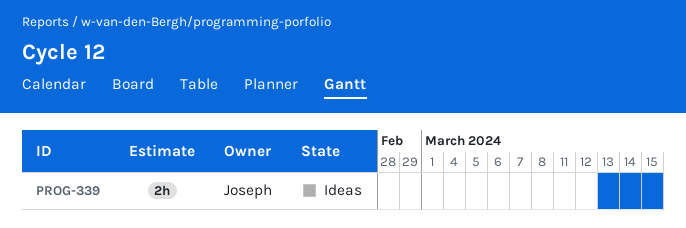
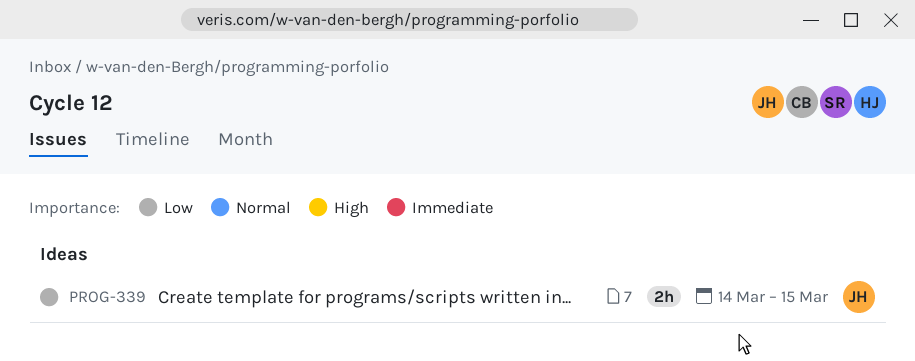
PROG-339, start: Mar 13 -> Mar 14

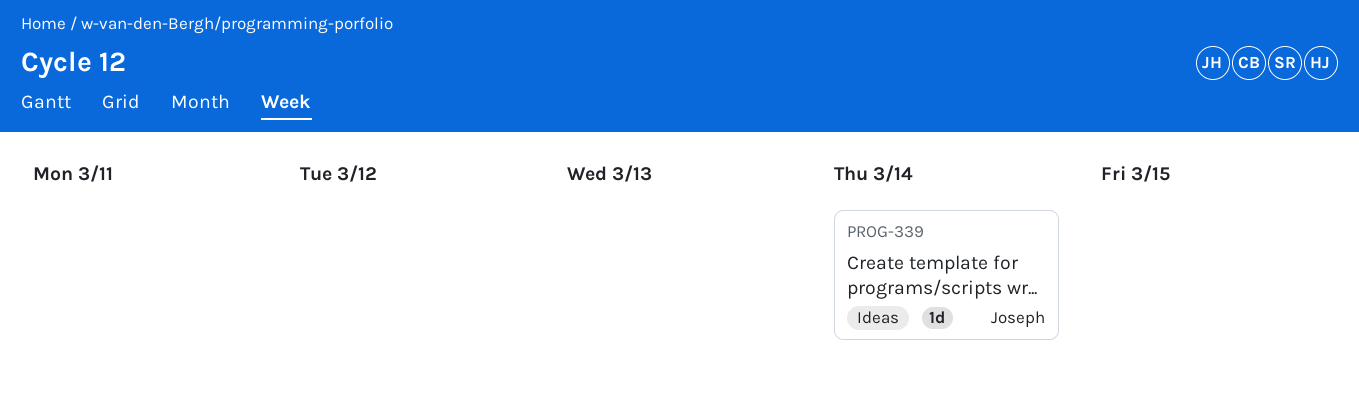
PROG-339, estimate: 2h -> 1d
PROG-339, due: Mar 15 -> Mar 14

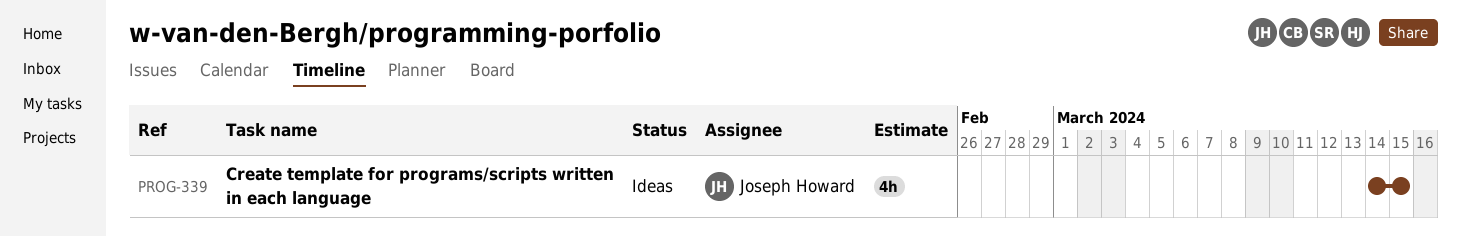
PROG-339, estimate: 1d -> 4h
PROG-339, due: Mar 14 -> Mar 15

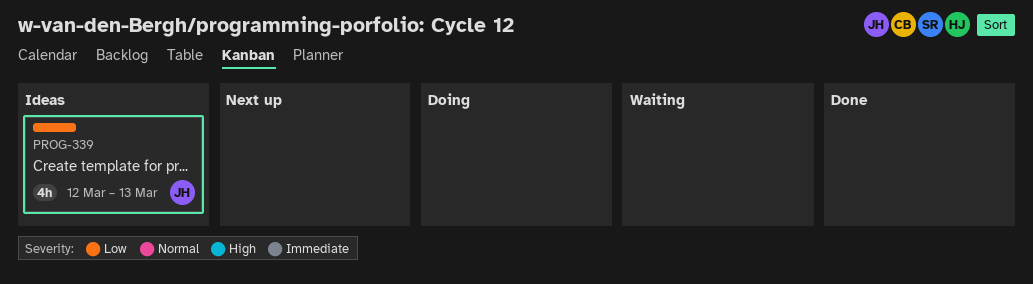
PROG-339, start: Mar 14 -> Mar 12
PROG-339, due: Mar 15 -> Mar 13

